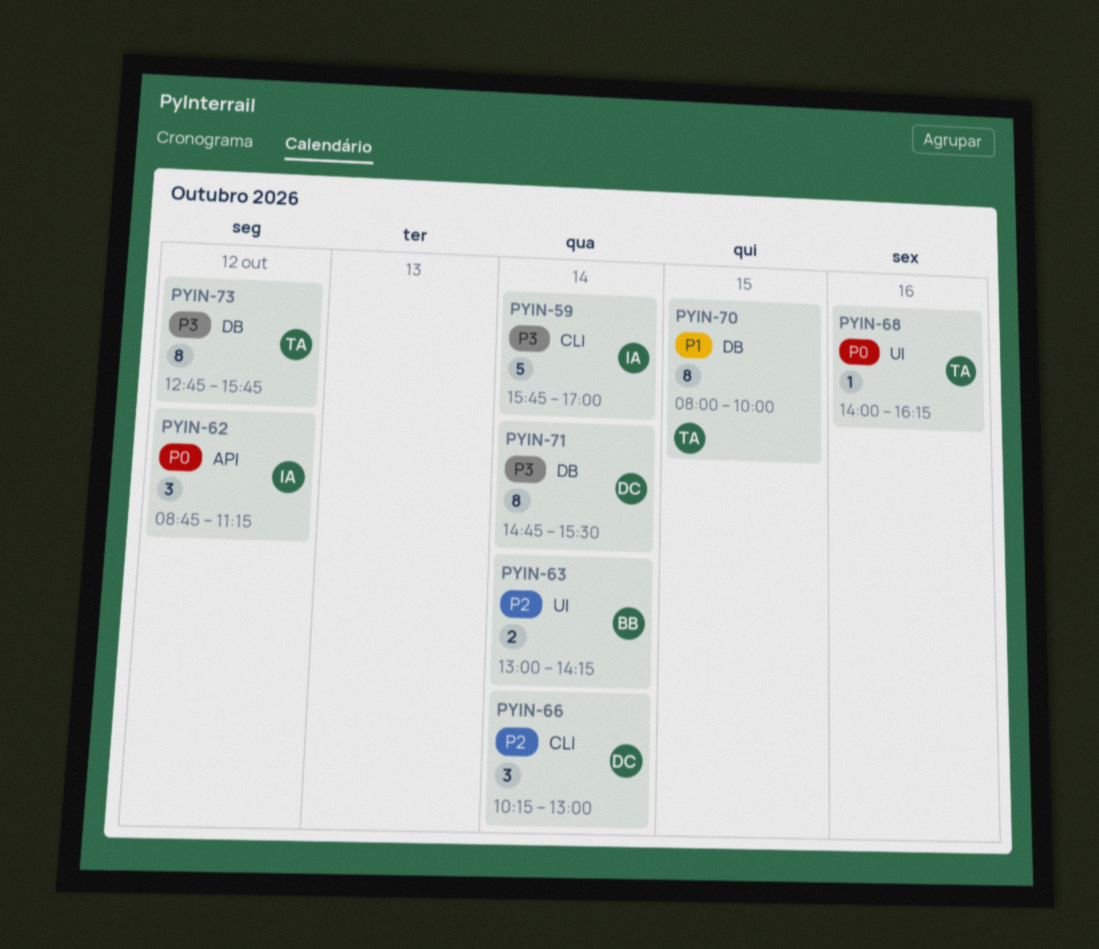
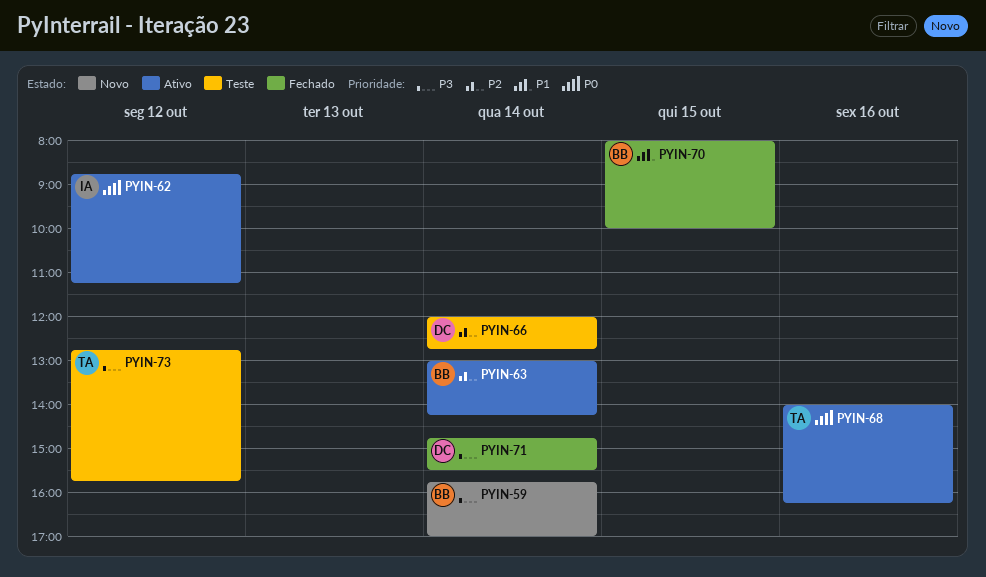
PYIN-59, owner: IA -> BB
PYIN-66, begins: 10:15 -> 12:00
PYIN-66, ends: 13:00 -> 12:45
PYIN-70, owner: TA -> BB

